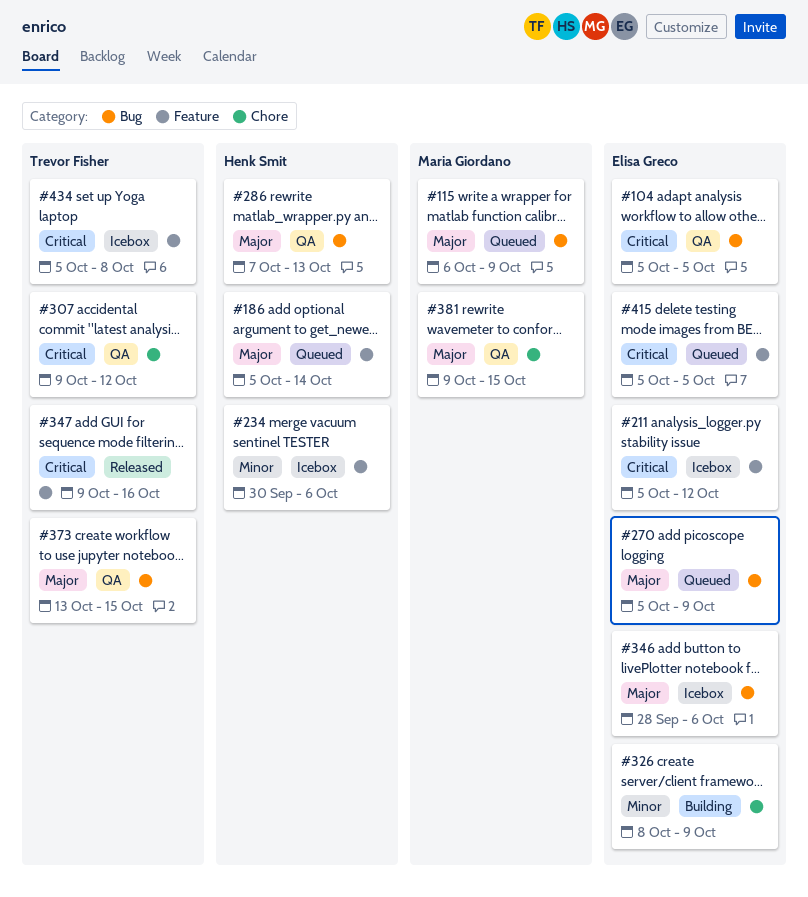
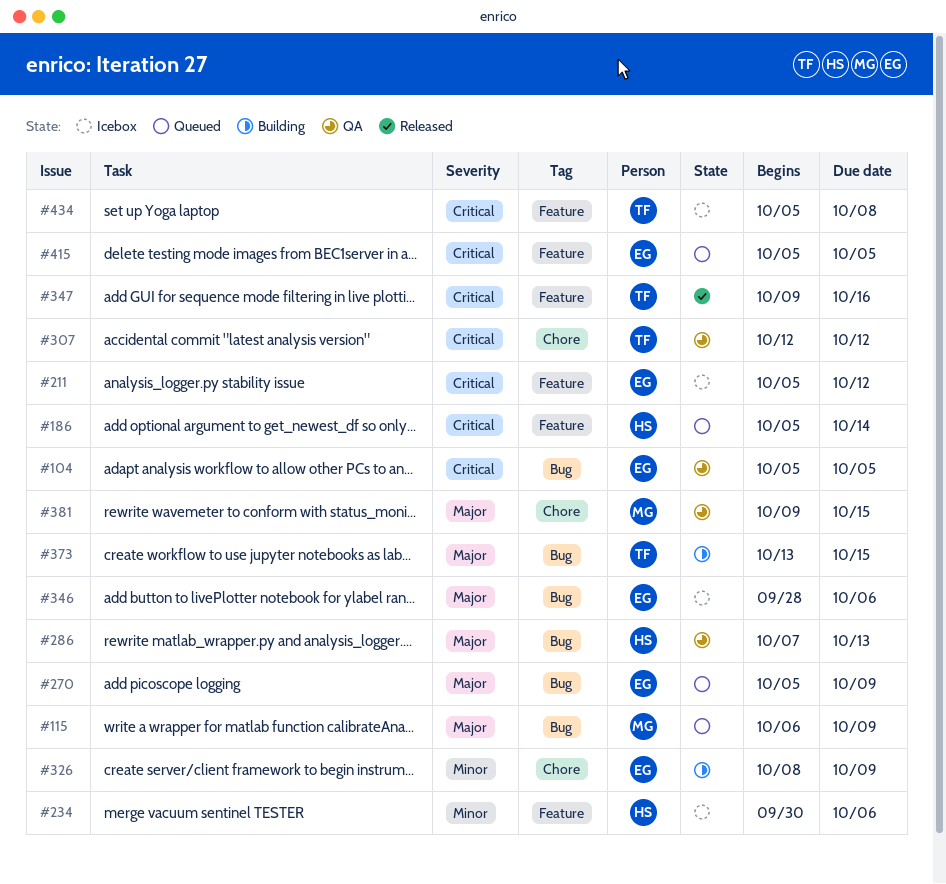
#186, priority: Major -> Critical
#307, start: Oct 9 -> Oct 12
#373, status: QA -> Building

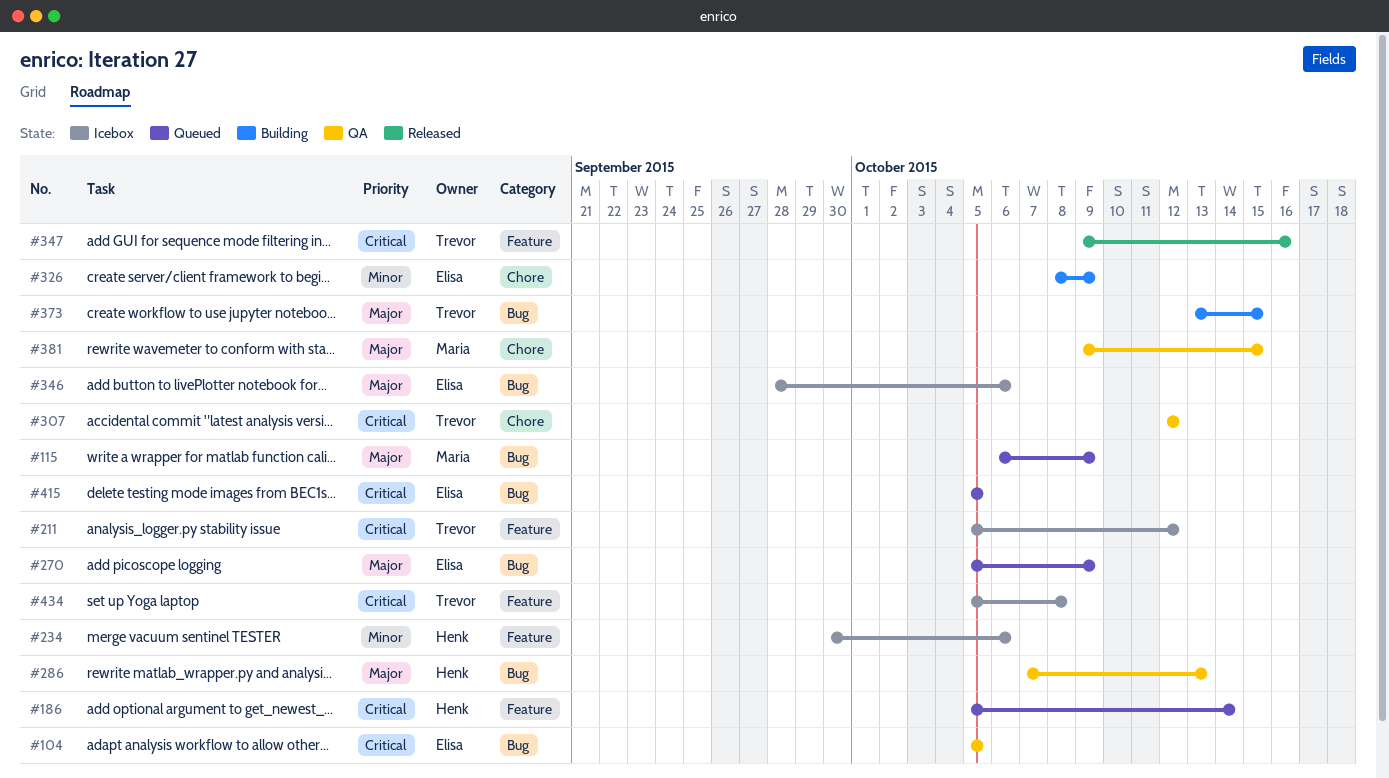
#211, owner: Elisa -> Trevor
#415, label: Feature -> Bug

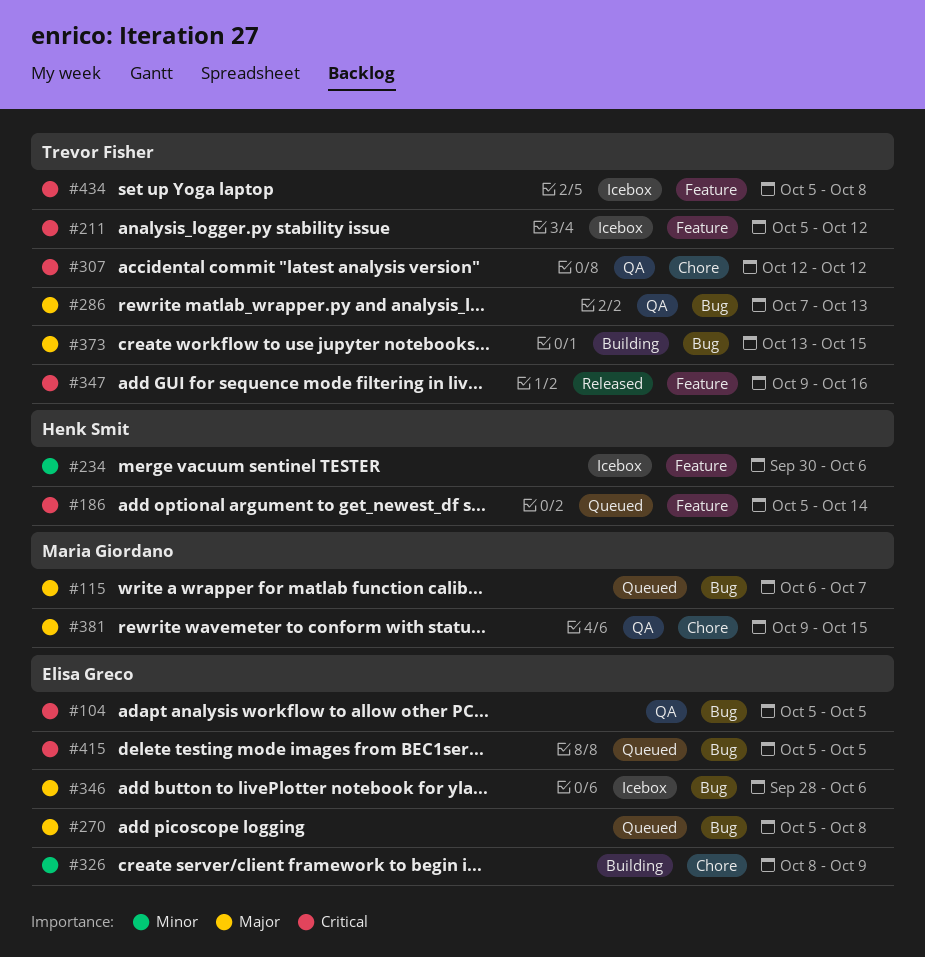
#115, due: Oct 9 -> Oct 7
#270, due: Oct 9 -> Oct 8
#286, owner: Henk Smit -> Trevor Fisher

